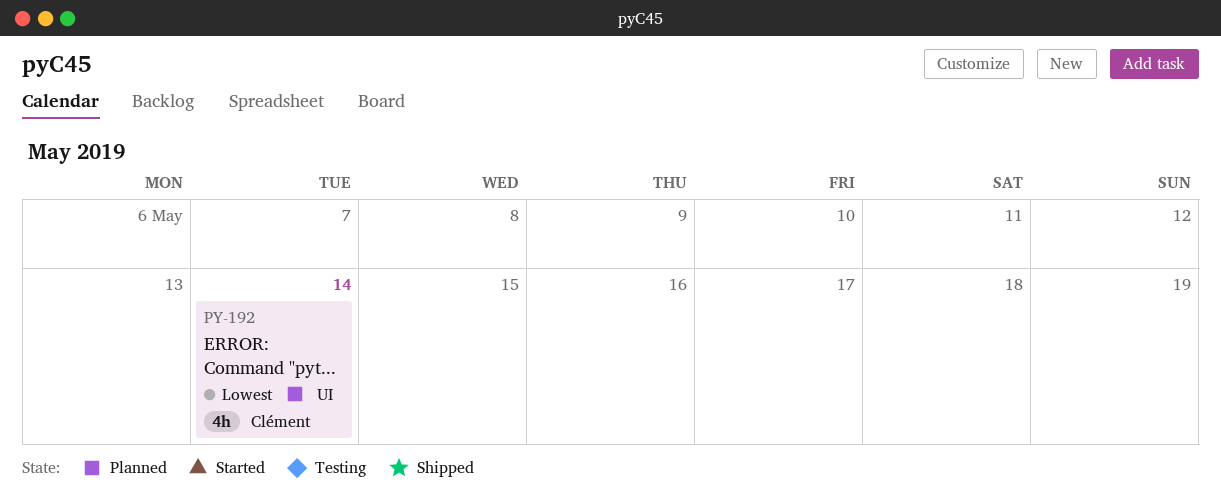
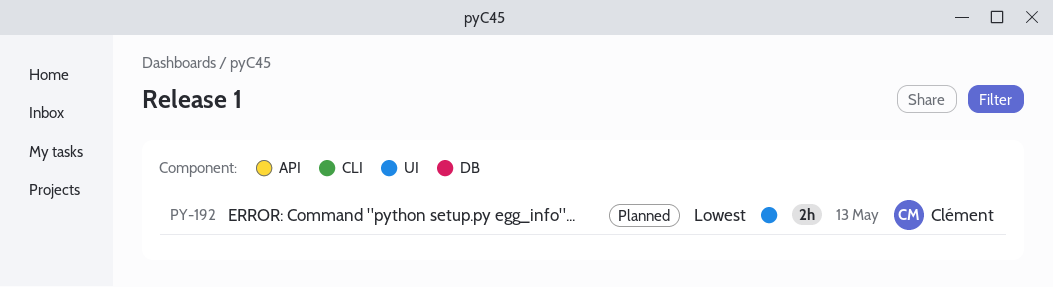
PY-192, estimate: 4h -> 2h
PY-192, due: May 14 -> May 13

